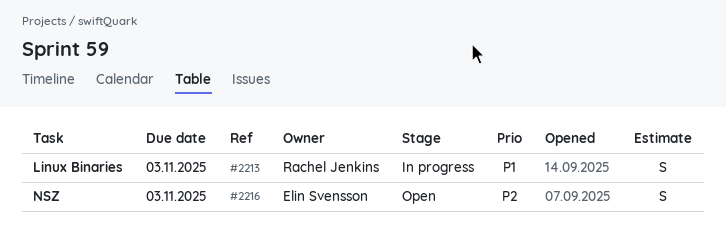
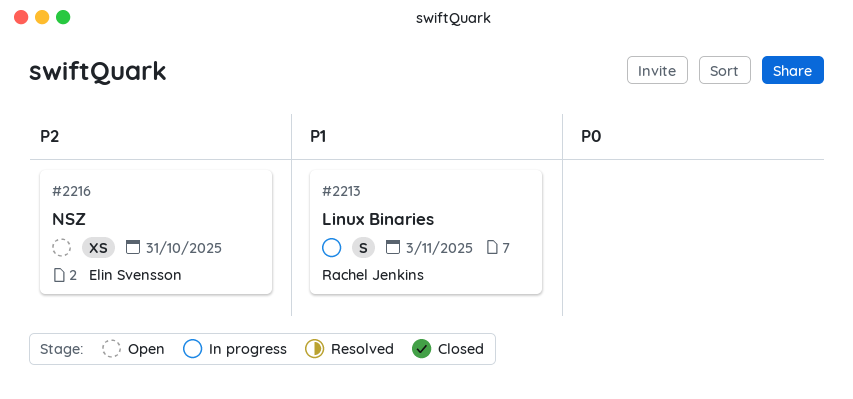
#2216, estimate: S -> XS
#2216, due: Nov 3 -> Oct 31

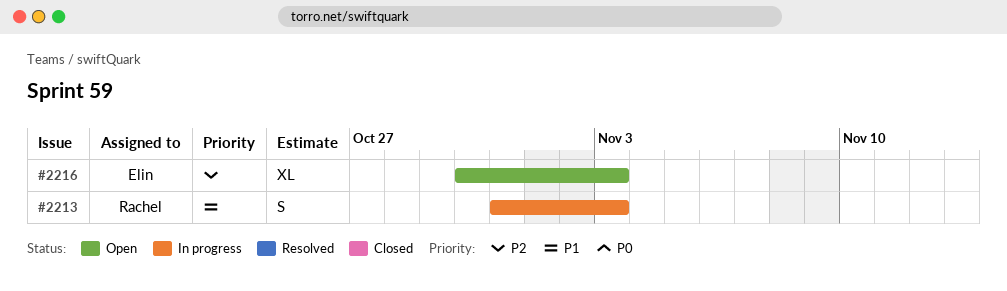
#2216, estimate: XS -> XL
#2216, due: Oct 31 -> Nov 3

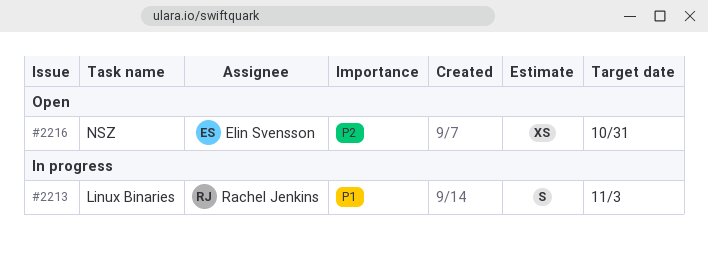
#2216, estimate: XL -> XS
#2216, due: Nov 3 -> Oct 31

